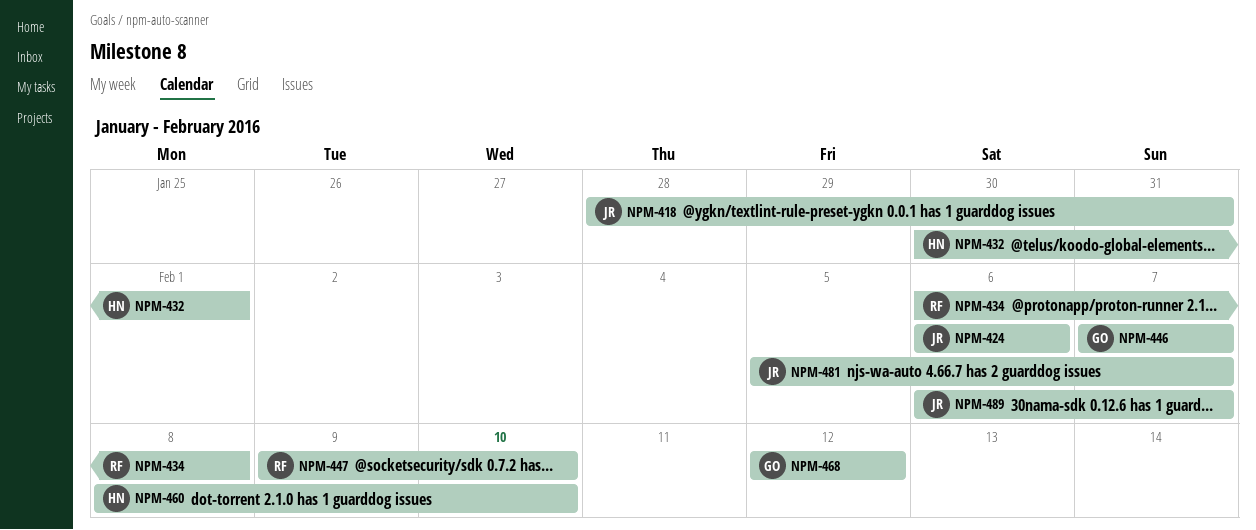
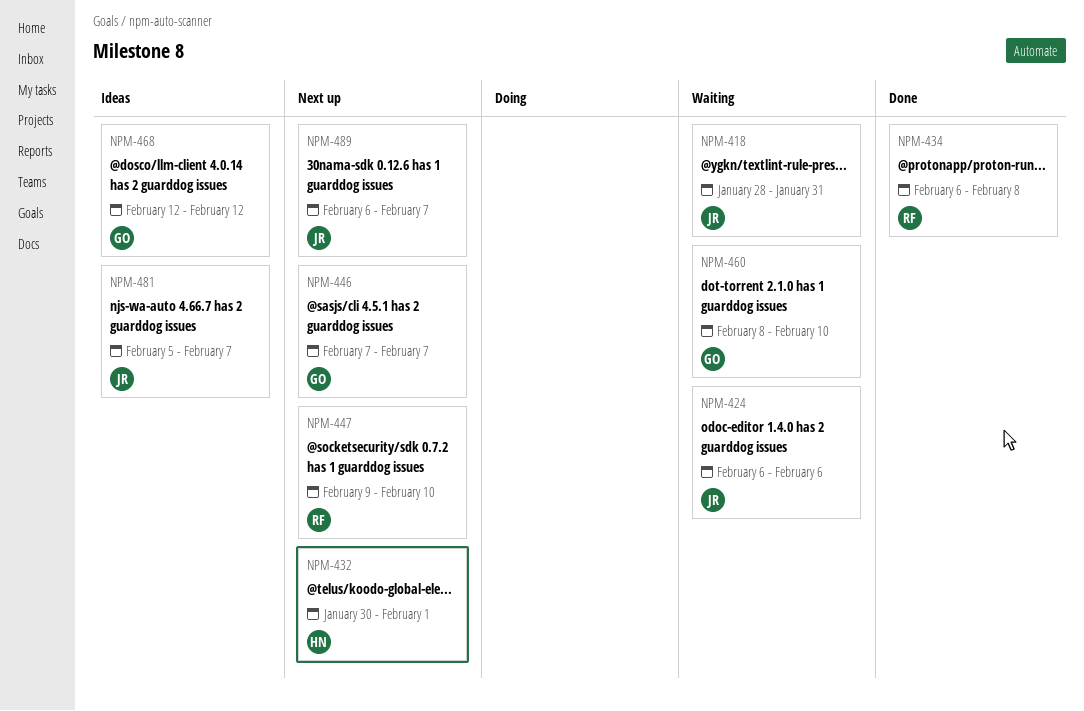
NPM-460, owner: HN -> GO

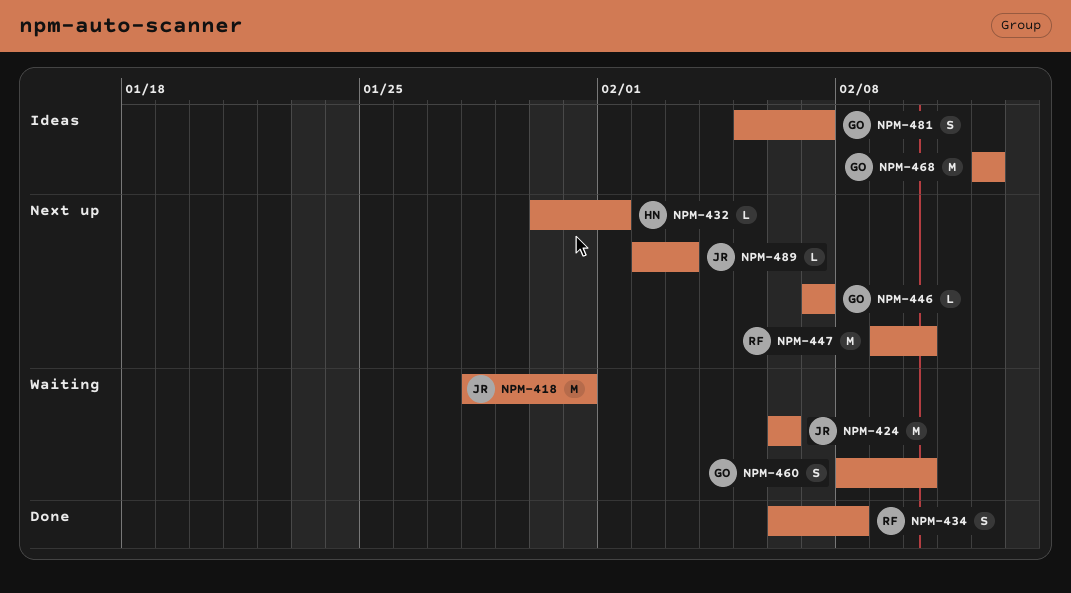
NPM-481, owner: JR -> GO
NPM-489, start: Feb 6 -> Feb 2
NPM-489, due: Feb 7 -> Feb 3

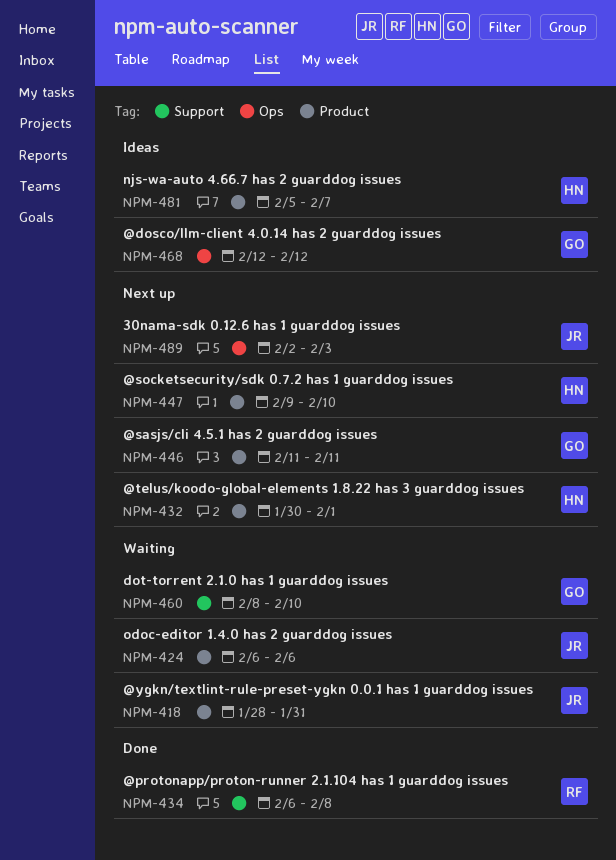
NPM-446, start: Feb 7 -> Feb 11
NPM-446, due: Feb 7 -> Feb 11
NPM-447, owner: RF -> HN
NPM-481, owner: GO -> HN

